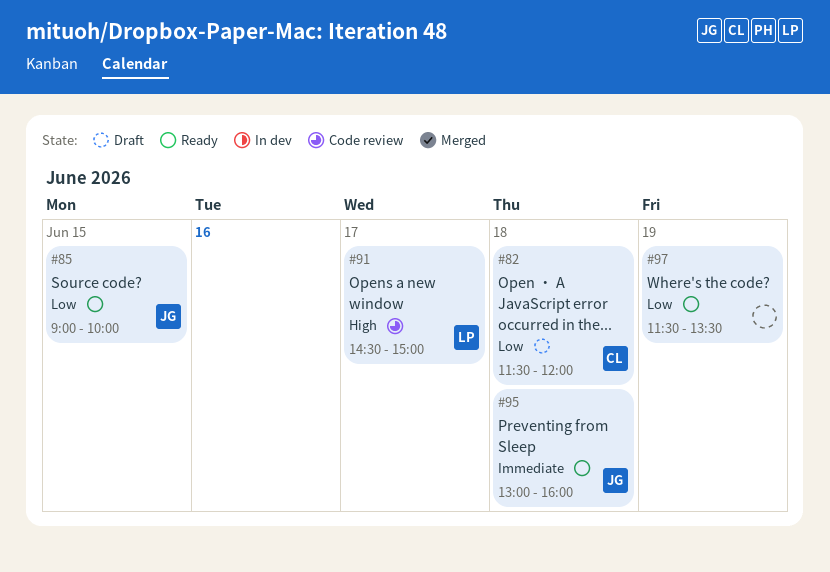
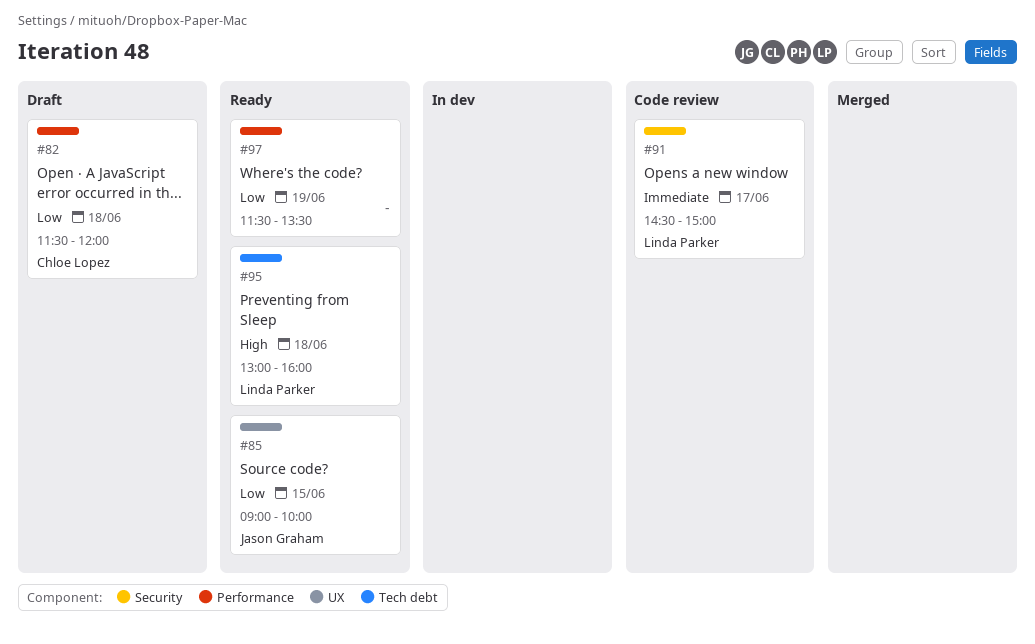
#91, priority: High -> Immediate
#95, owner: Jason Graham -> Linda Parker
#95, priority: Immediate -> High

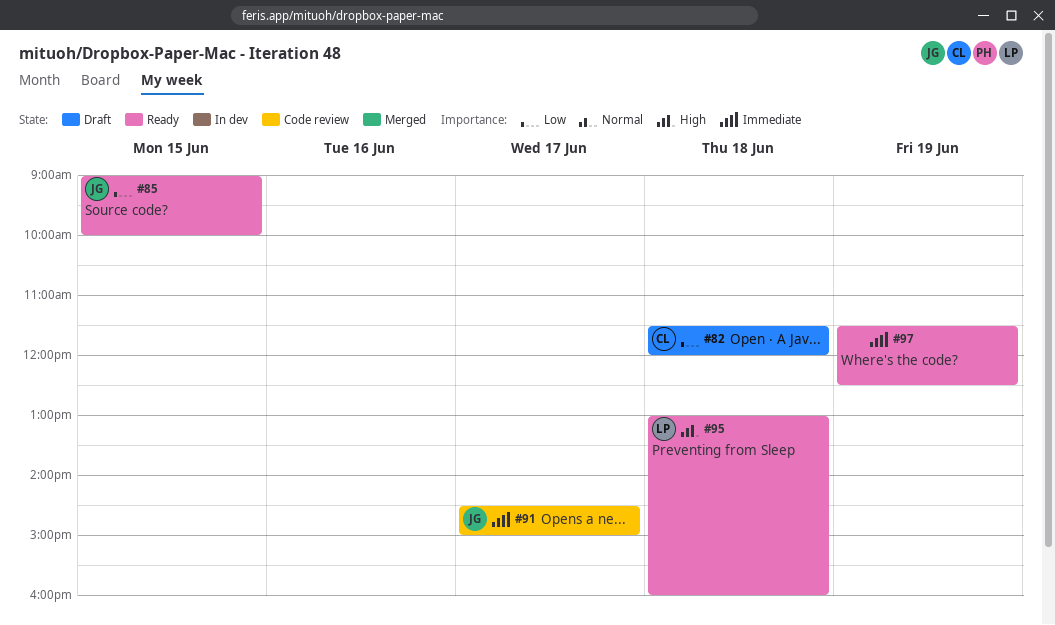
#91, owner: Linda Parker -> Jason Graham
#97, priority: Low -> Immediate
#97, ends: 13:30 -> 12:30

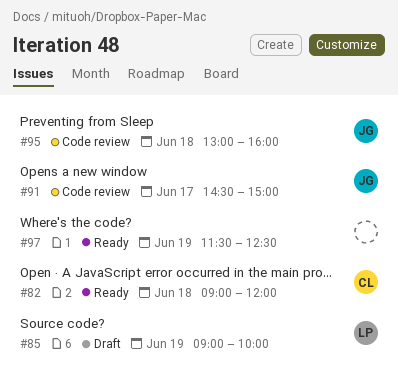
#82, status: Draft -> Ready
#82, begins: 11:30 -> 09:00
#85, status: Ready -> Draft
#85, owner: JG -> LP
#85, day: Jun 15 -> Jun 19
#95, status: Ready -> Code review
#95, owner: LP -> JG

